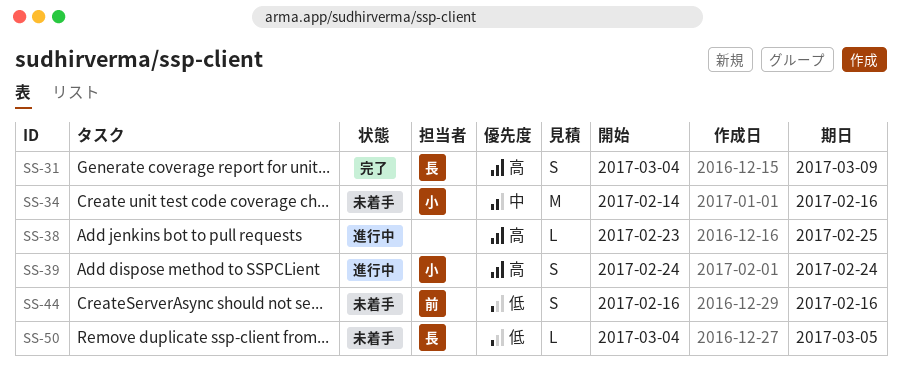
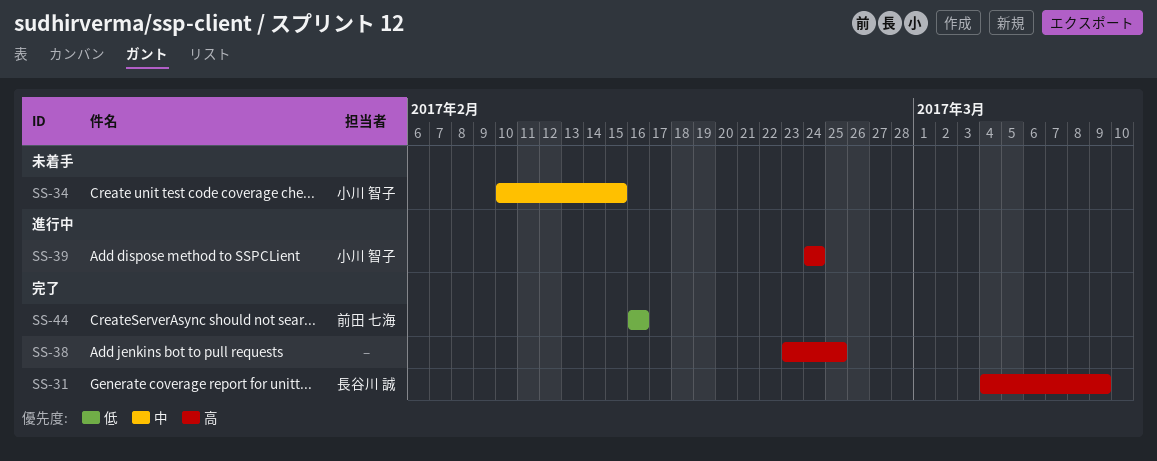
SS-34, start: Feb 14 -> Feb 10
SS-34, due: Feb 16 -> Feb 15
SS-38, status: 進行中 -> 完了
SS-44, status: 未着手 -> 完了
SS-50: present -> none

